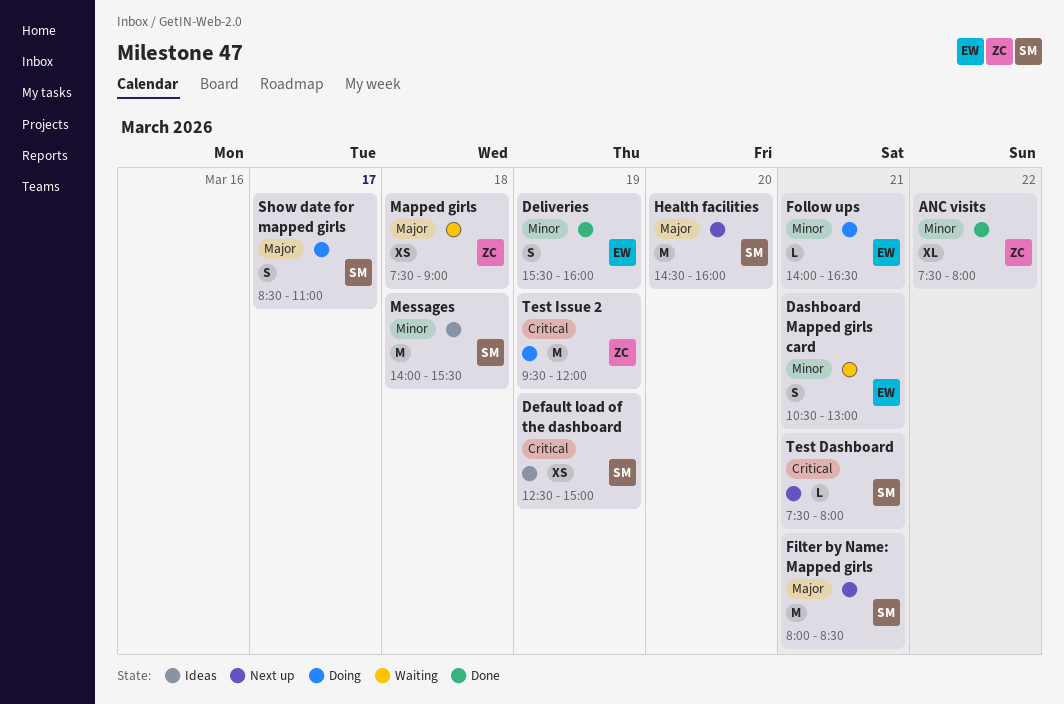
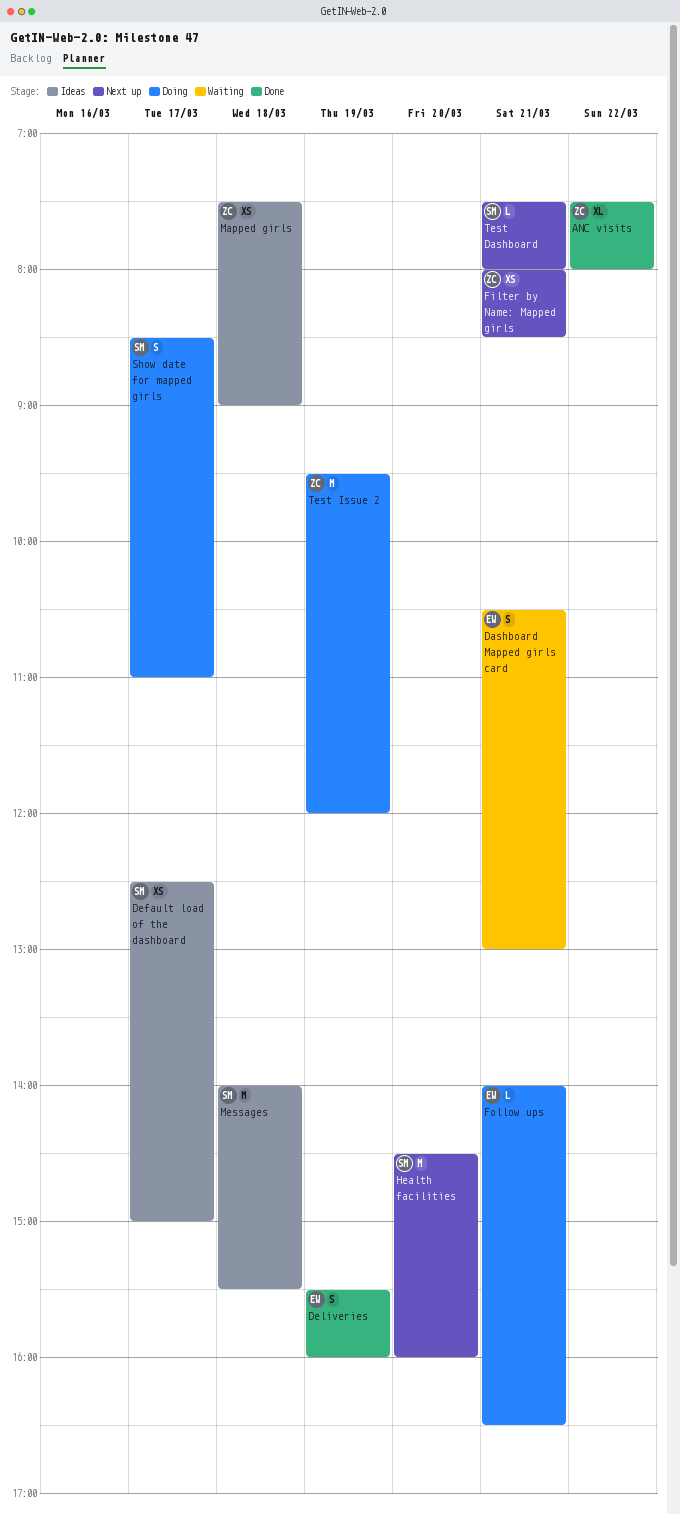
Default load of the dashboard, day: Mar 19 -> Mar 17
Filter by Name: Mapped girls, owner: SM -> ZC
Filter by Name: Mapped girls, estimate: M -> XS
Mapped girls, status: Waiting -> Ideas

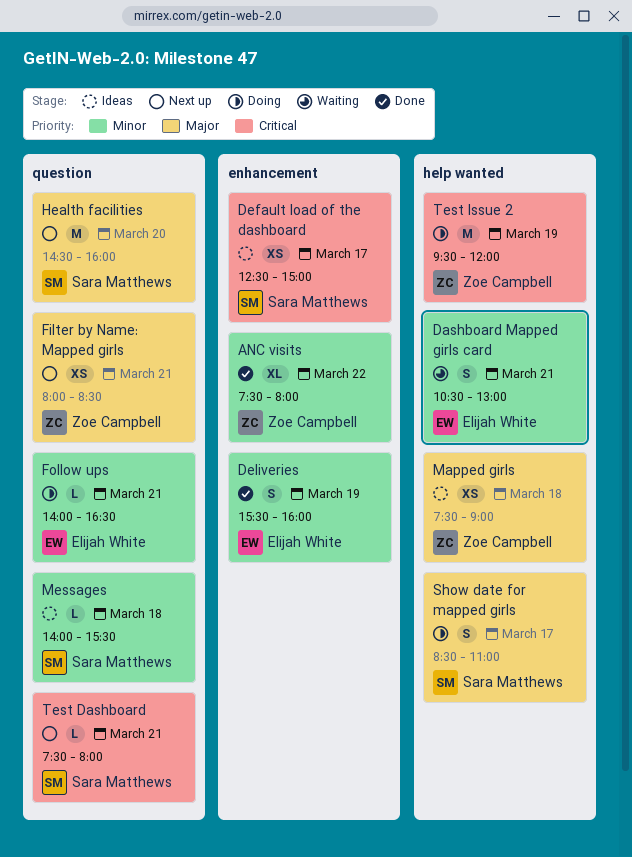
Messages, estimate: M -> L

